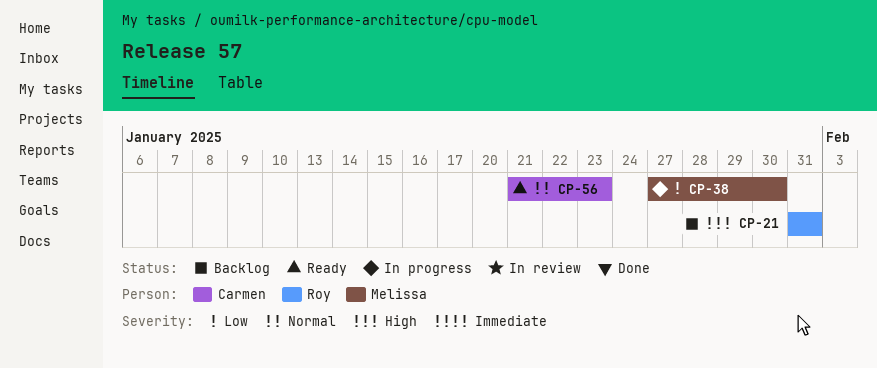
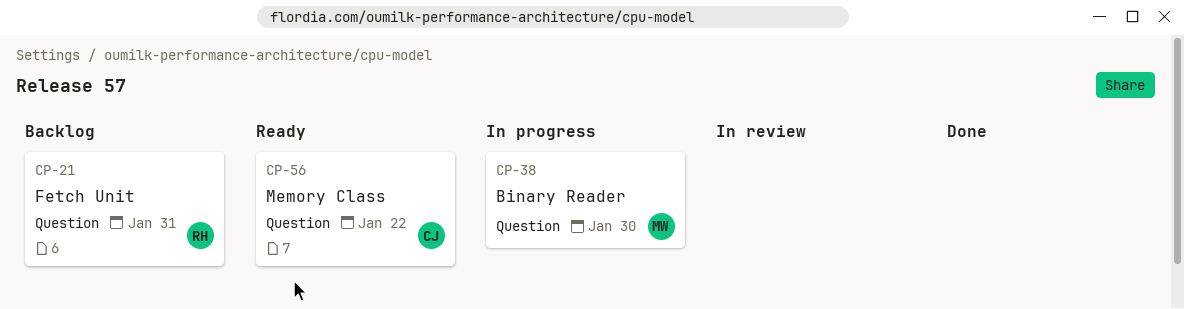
CP-56, due: Jan 23 -> Jan 22

